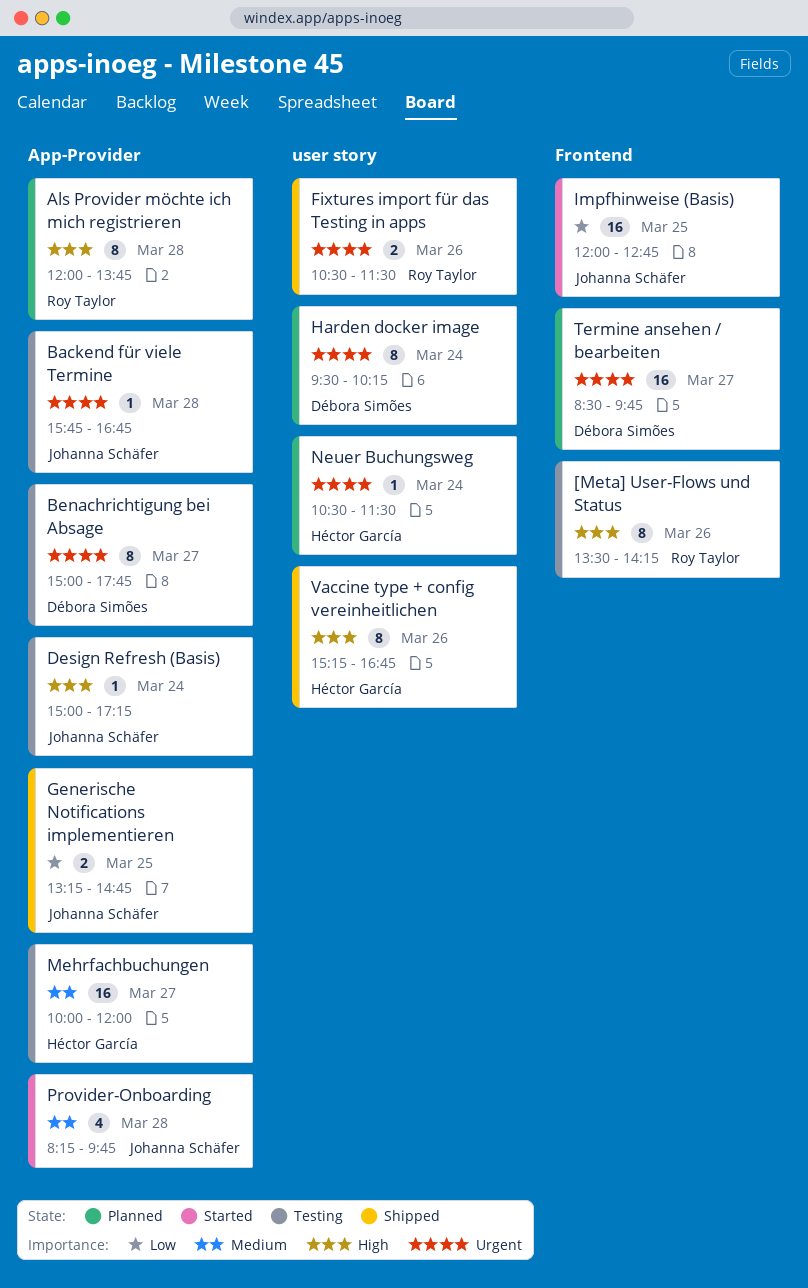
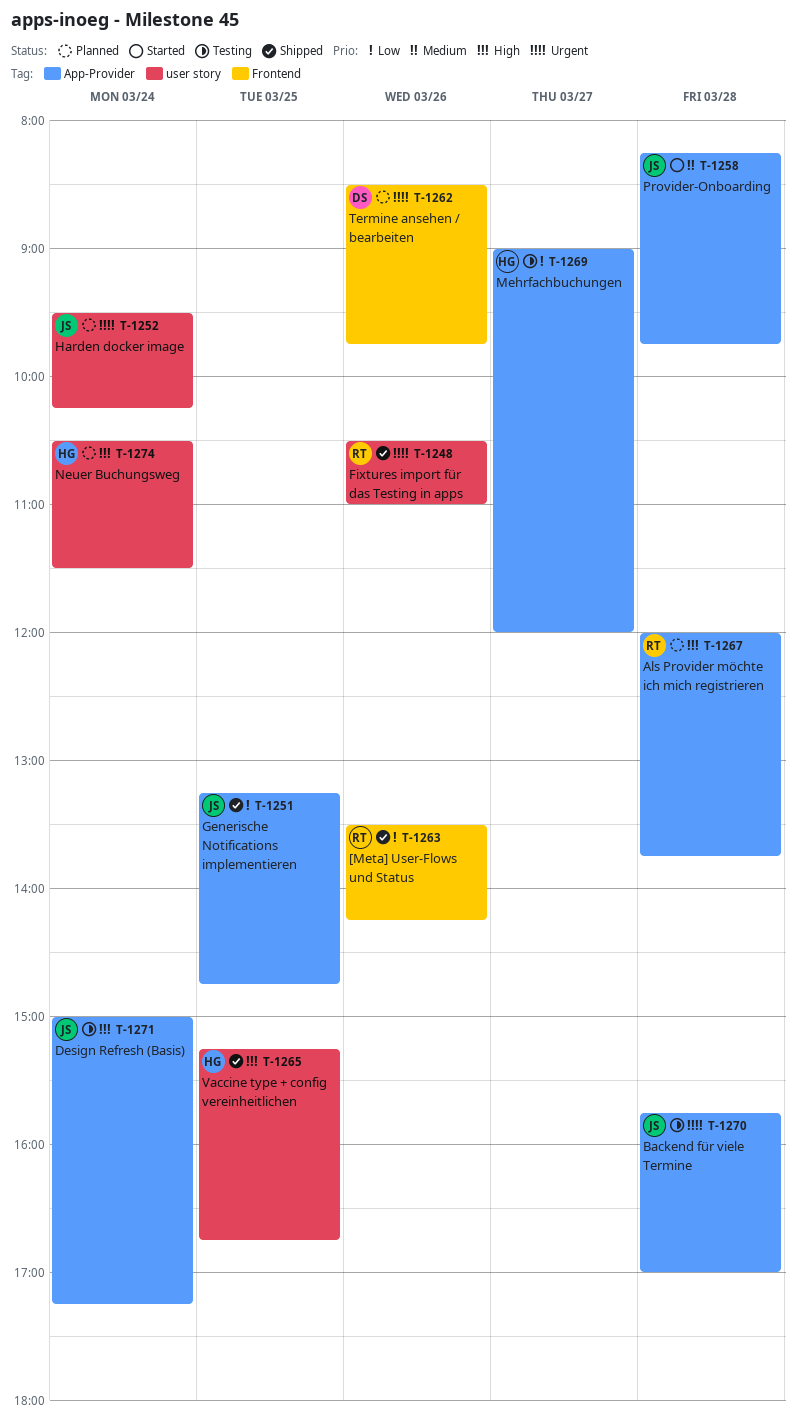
[Meta] User-Flows und Status, status: Testing -> Shipped
[Meta] User-Flows und Status, priority: High -> Low
Backend für viele Termine, ends: 16:45 -> 17:00
Benachrichtigung bei Absage: present -> none
Fixtures import für das Testing in apps, ends: 11:30 -> 11:00
Harden docker image, owner: Débora Simões -> Johanna Schäfer
Impfhinweise (Basis): present -> none
Mehrfachbuchungen, priority: Medium -> Low
Mehrfachbuchungen, begins: 10:00 -> 09:00
Neuer Buchungsweg, priority: Urgent -> High
Termine ansehen / bearbeiten, day: Mar 27 -> Mar 26
Vaccine type + config vereinheitlichen, day: Mar 26 -> Mar 25

